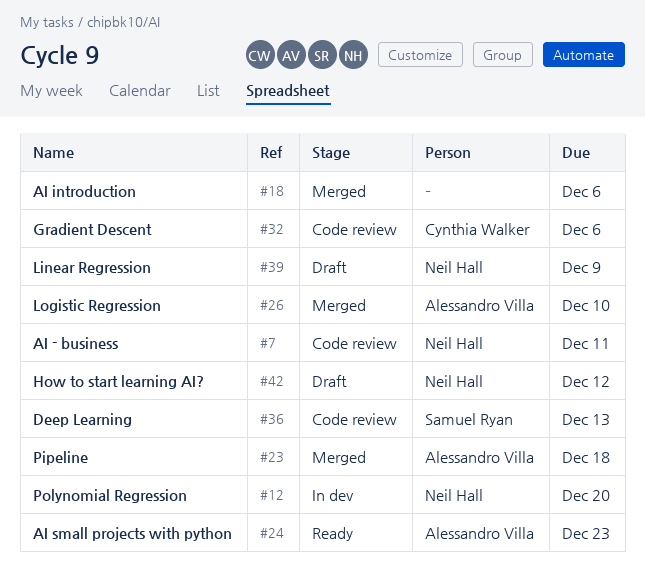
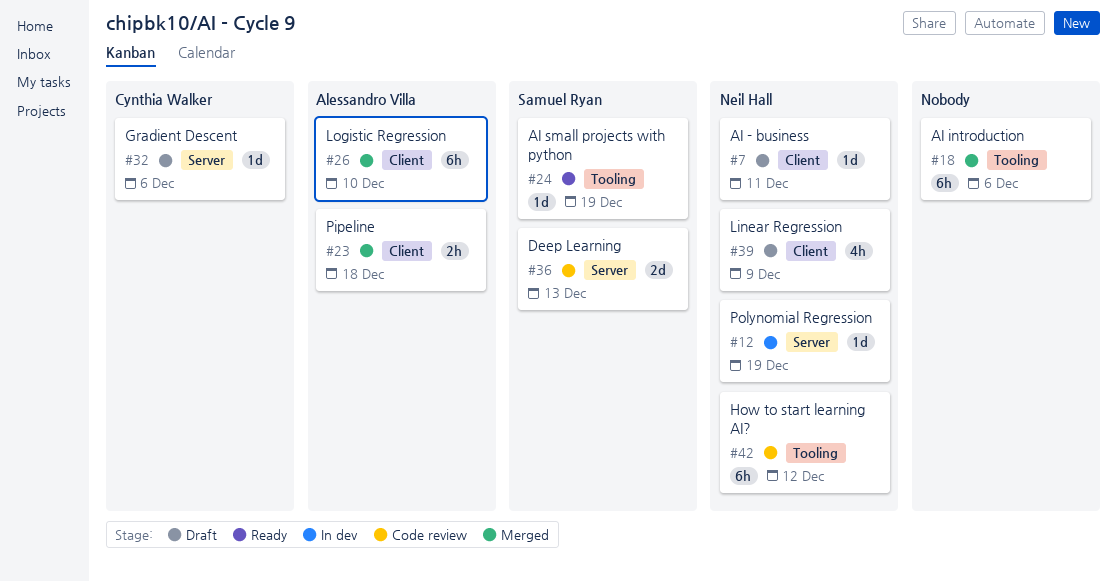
#7, status: Code review -> Draft
#12, due: Dec 20 -> Dec 19
#24, owner: Alessandro Villa -> Samuel Ryan
#24, due: Dec 23 -> Dec 19
#32, status: Code review -> Draft
#42, status: Draft -> Code review

